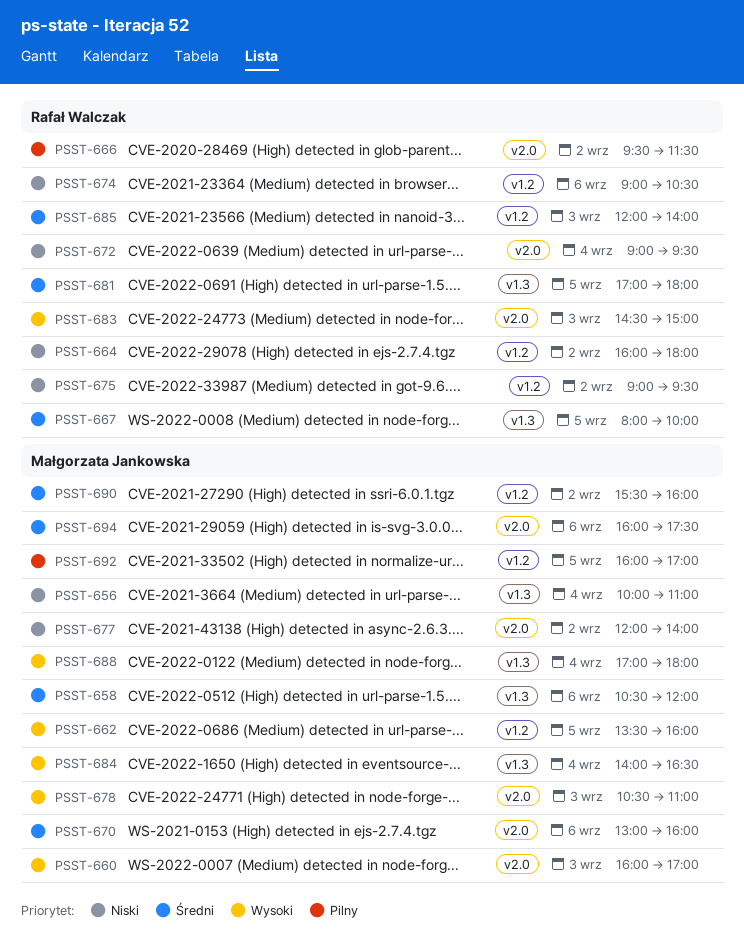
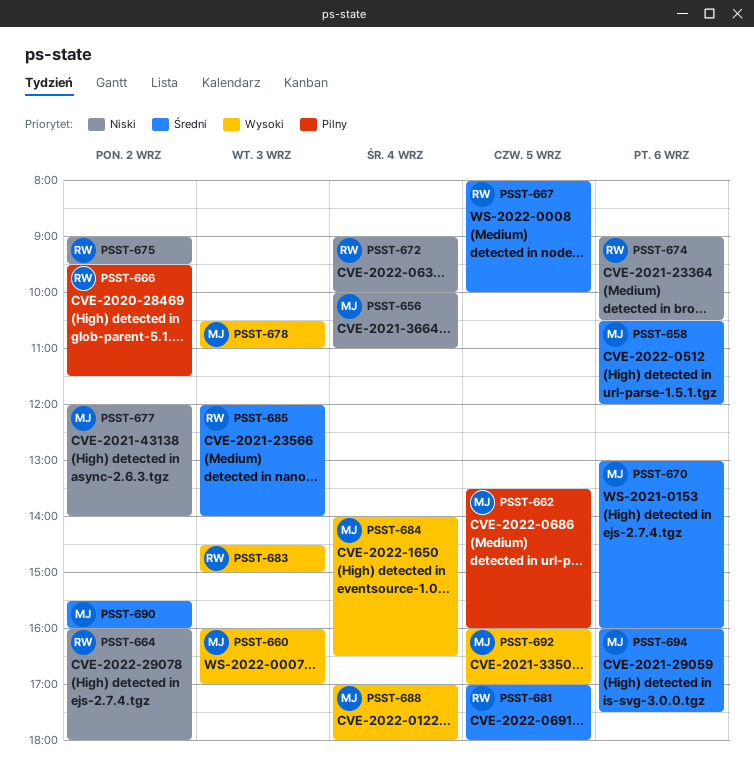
PSST-662, priority: Wysoki -> Pilny
PSST-672, ends: 09:30 -> 10:00
PSST-692, priority: Pilny -> Wysoki

